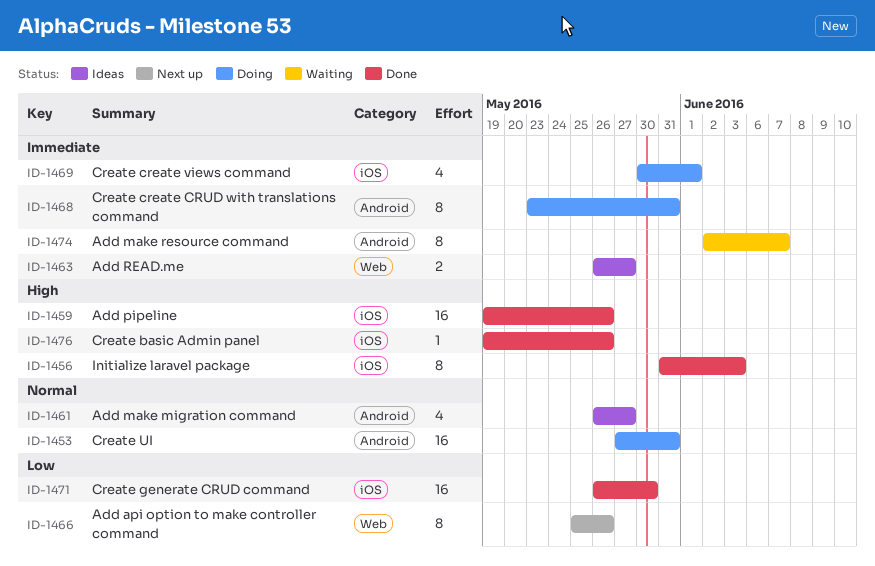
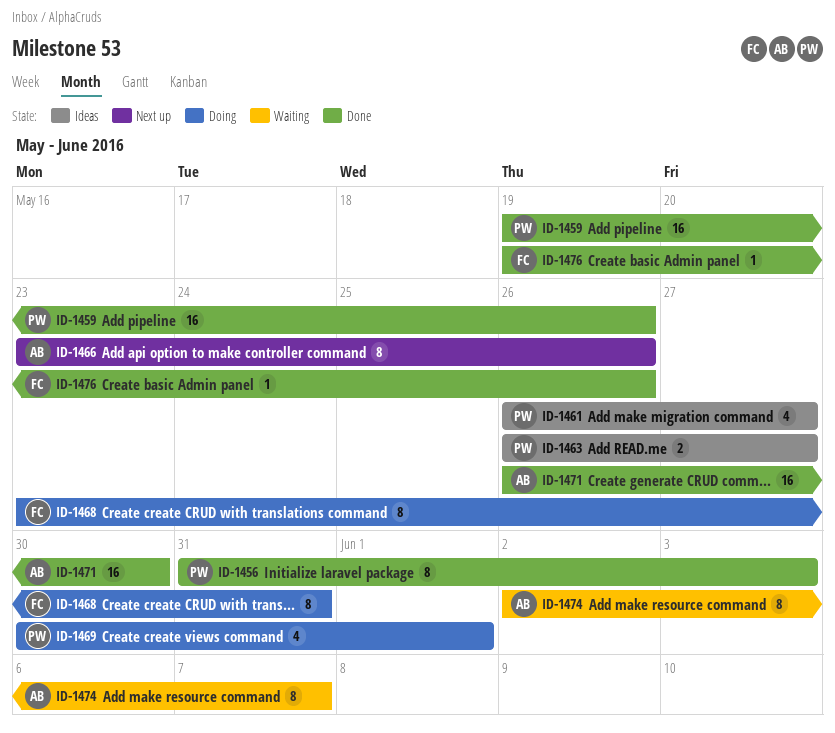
ID-1453: present -> none
ID-1466, start: May 25 -> May 23

